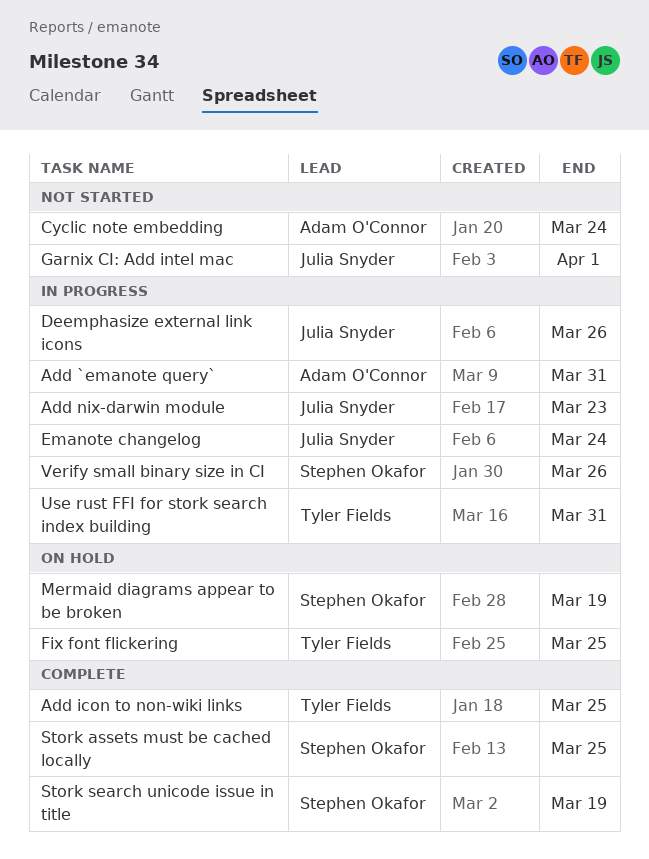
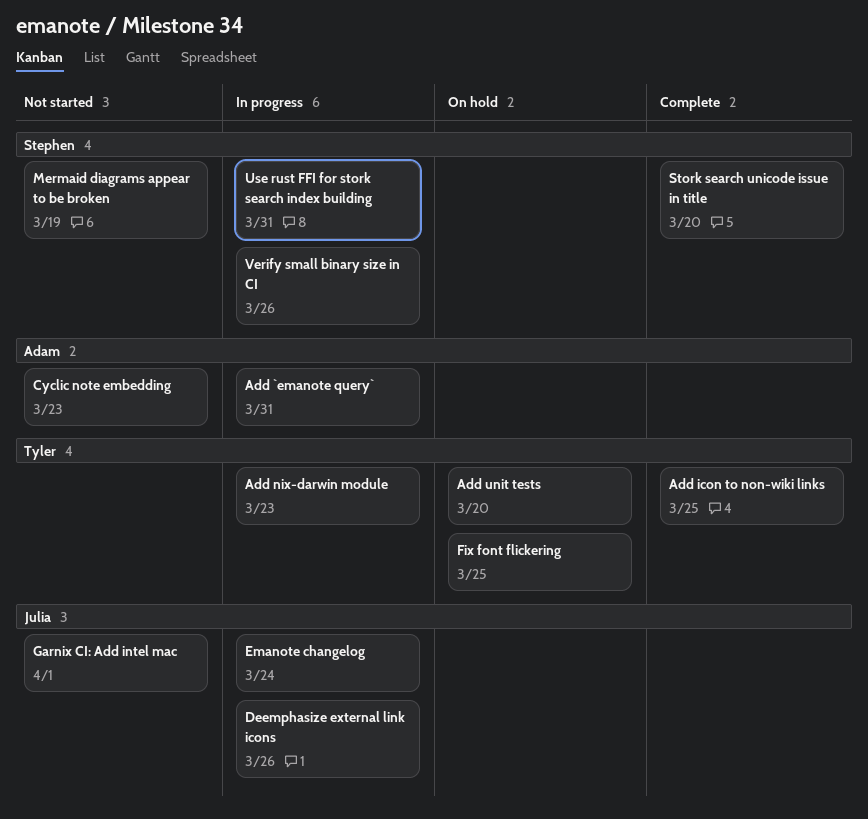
Add nix-darwin module, owner: Julia Snyder -> Tyler Fields
Add unit tests: none -> present
Cyclic note embedding, due: Mar 24 -> Mar 23
Mermaid diagrams appear to be broken, status: On hold -> Not started
Stork assets must be cached locally: present -> none
Stork search unicode issue in title, due: Mar 19 -> Mar 20
Use rust FFI for stork search index building, owner: Tyler Fields -> Stephen Okafor

